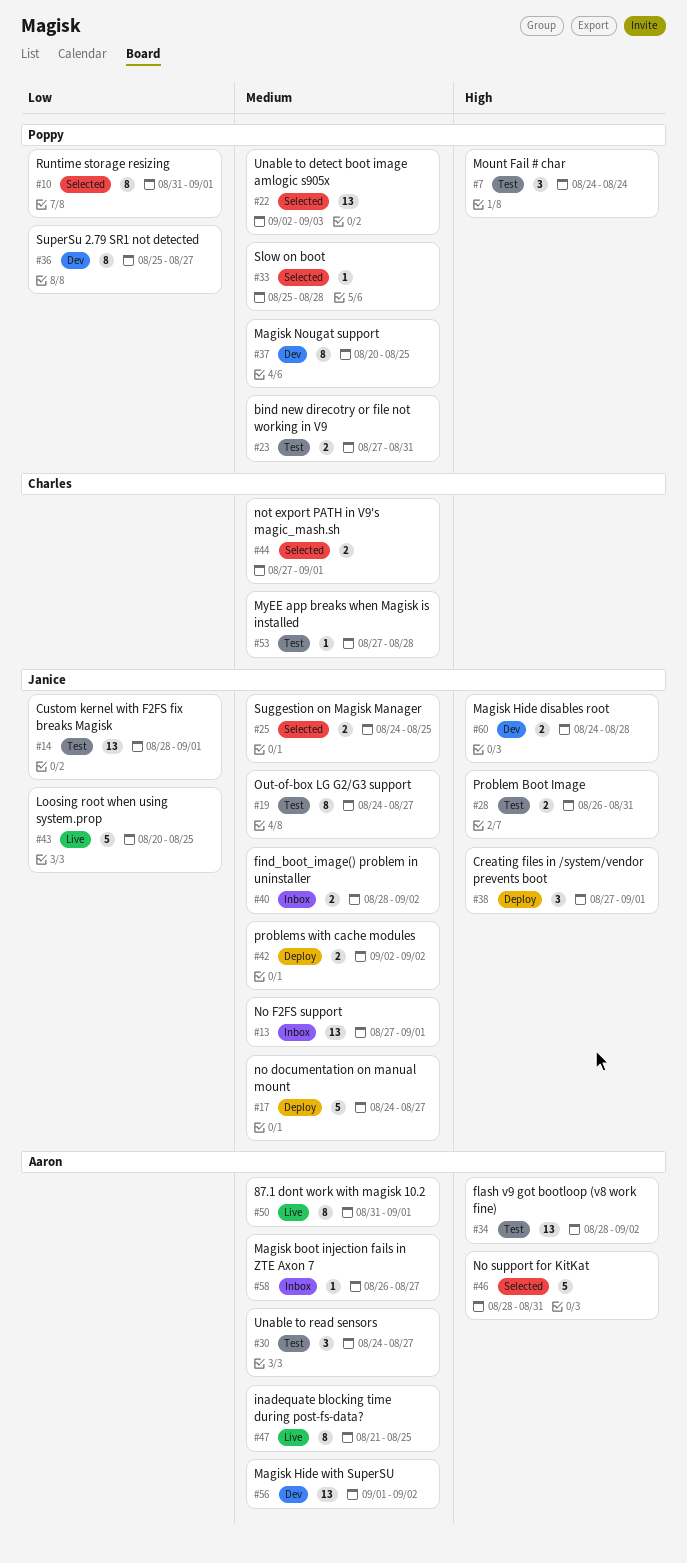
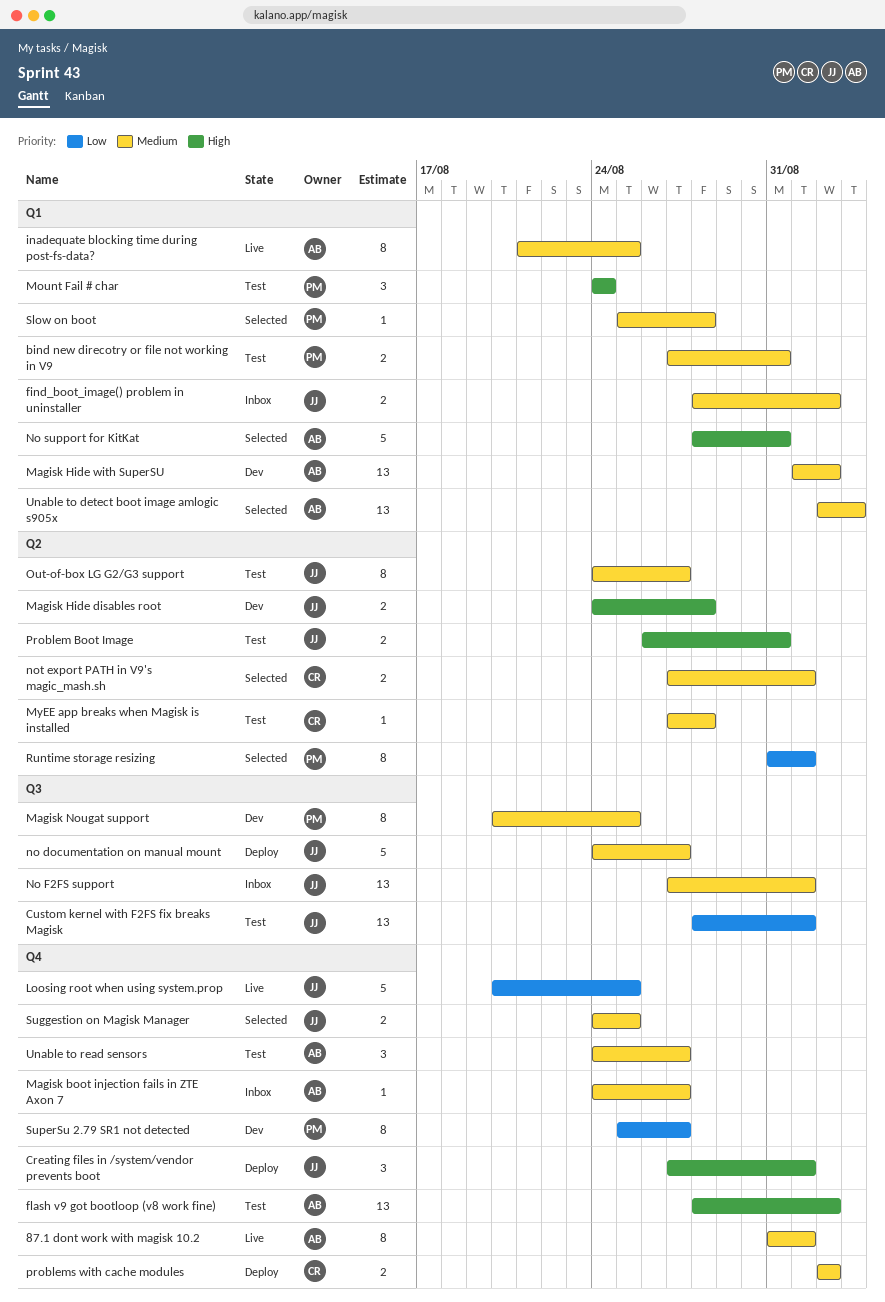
Magisk boot injection fails in ZTE Axon 7, start: Aug 26 -> Aug 24
problems with cache modules, owner: Janice -> Charles
Unable to detect boot image amlogic s905x, owner: Poppy -> Aaron

